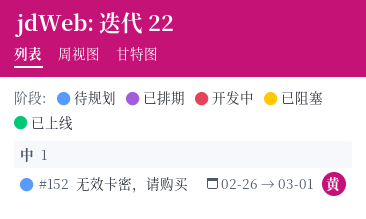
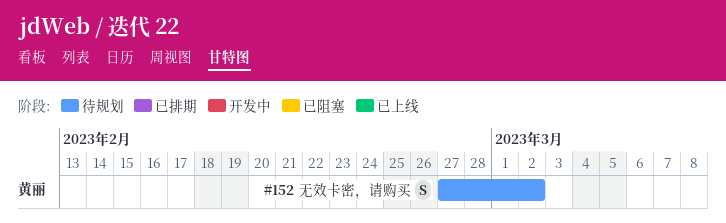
#152, start: Feb 26 -> Feb 27
#152, due: Mar 1 -> Mar 2

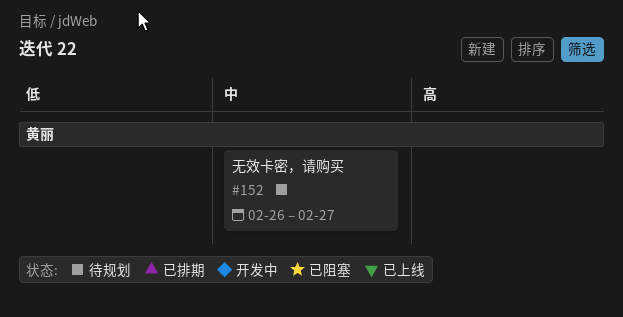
#152, start: Feb 27 -> Feb 26
#152, due: Mar 2 -> Feb 27

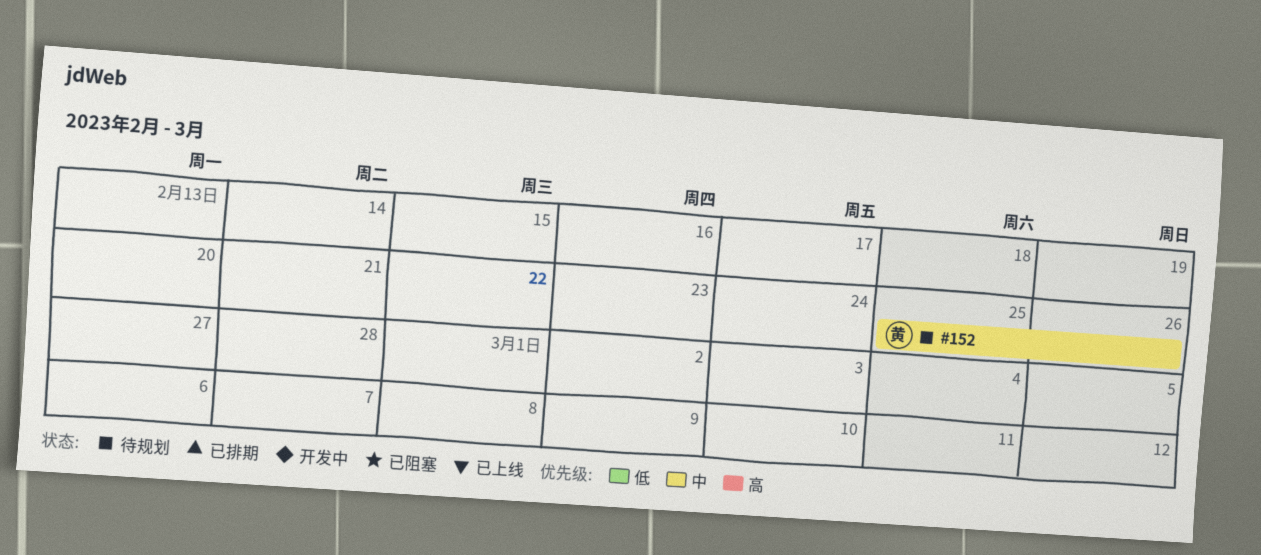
#152, start: Feb 26 -> Feb 25
#152, due: Feb 27 -> Feb 26

